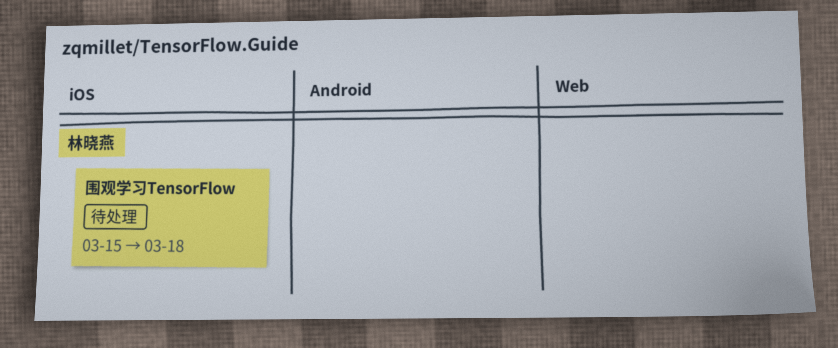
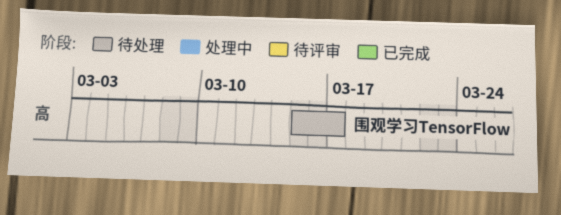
围观学习TensorFlow, due: Mar 18 -> Mar 17

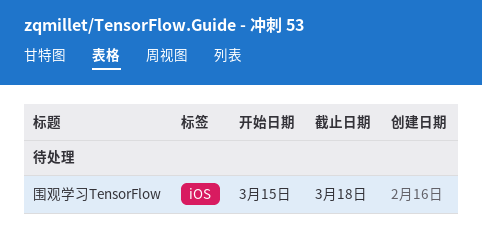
围观学习TensorFlow, due: Mar 17 -> Mar 18

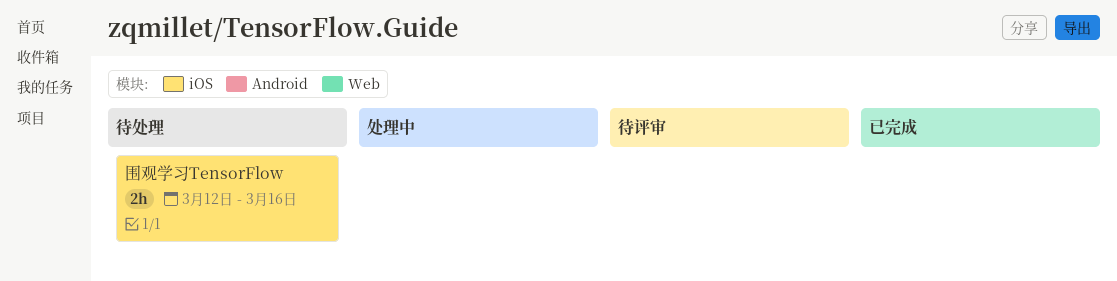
围观学习TensorFlow, start: Mar 15 -> Mar 12
围观学习TensorFlow, due: Mar 18 -> Mar 16

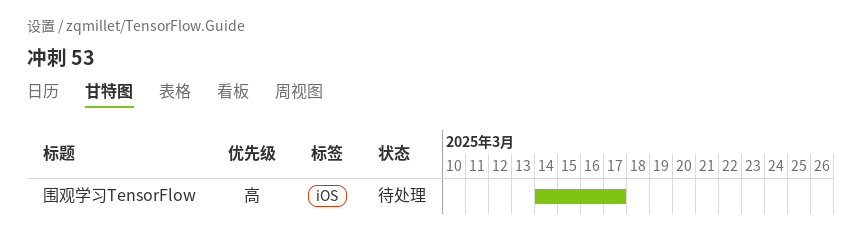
围观学习TensorFlow, start: Mar 12 -> Mar 14
围观学习TensorFlow, due: Mar 16 -> Mar 17

